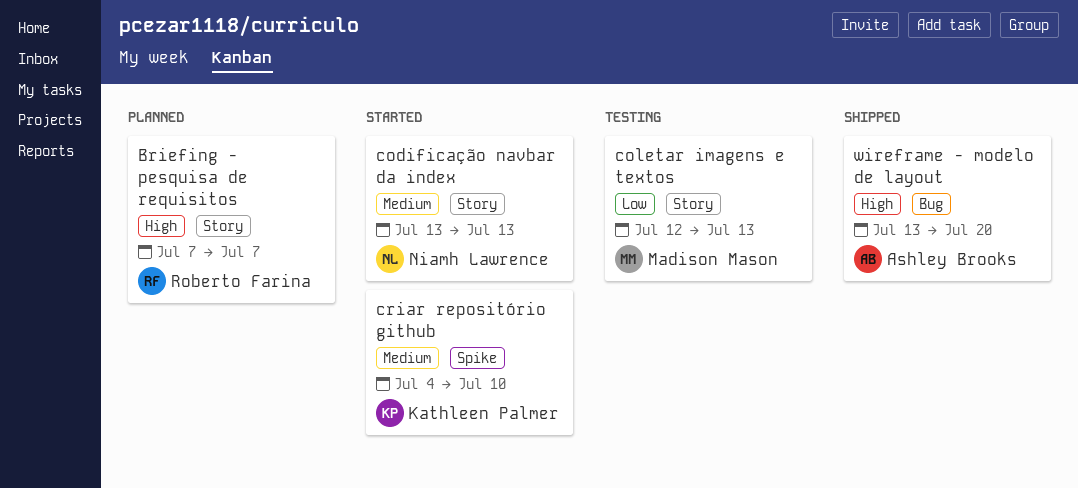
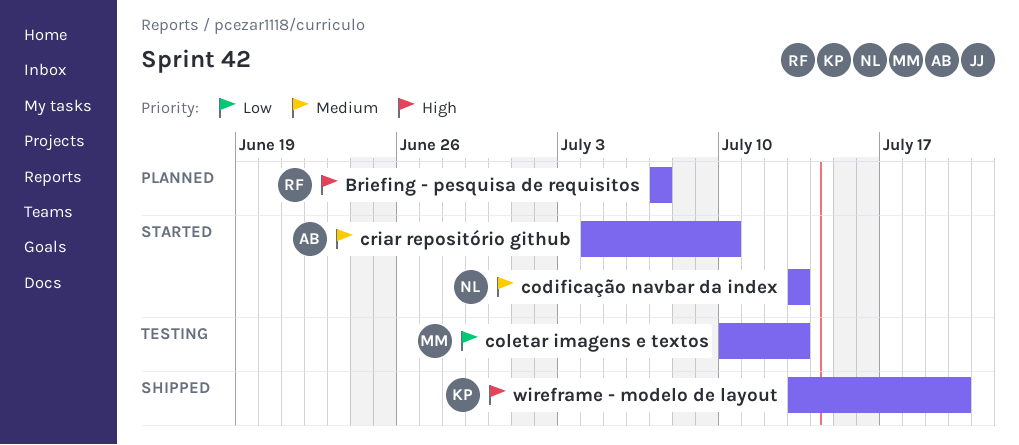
coletar imagens e textos, start: Jul 12 -> Jul 10
criar repositório github, owner: Kathleen Palmer -> Ashley Brooks
wireframe - modelo de layout, owner: Ashley Brooks -> Kathleen Palmer

